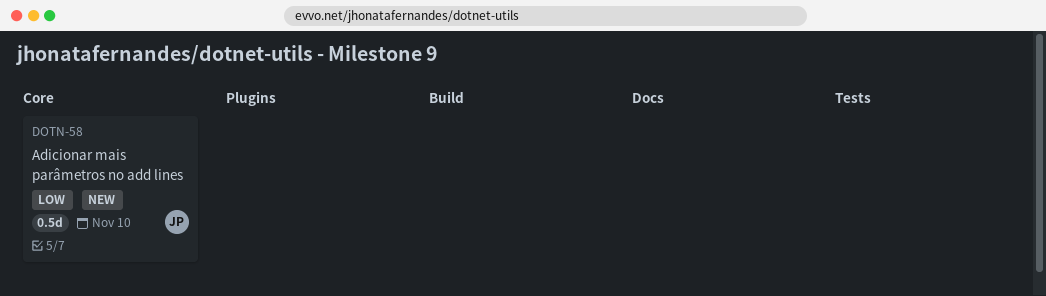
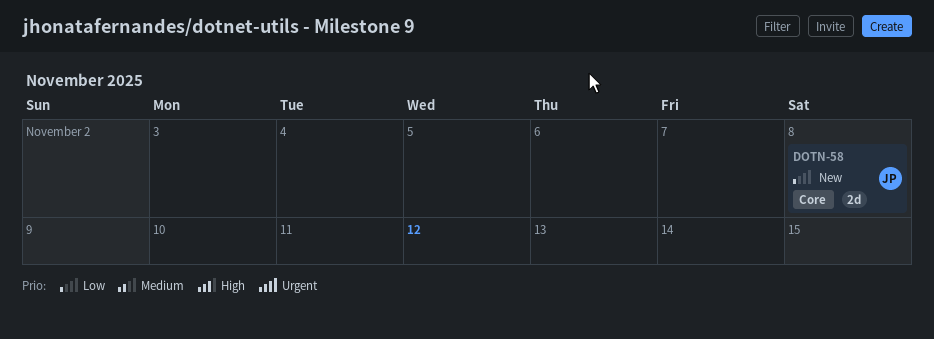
DOTN-58, estimate: 0.5d -> 2d
DOTN-58, due: Nov 10 -> Nov 8

